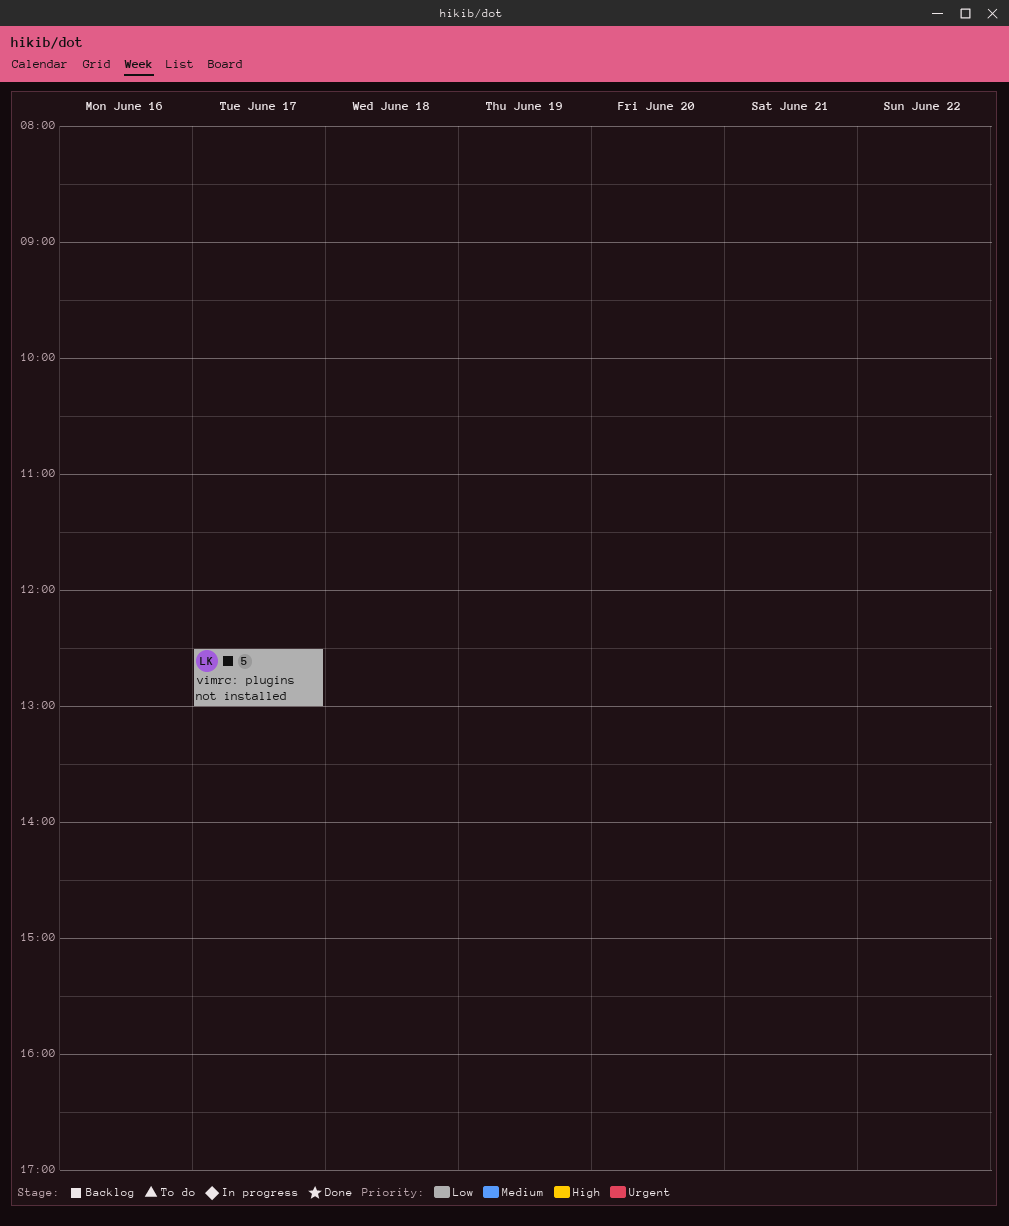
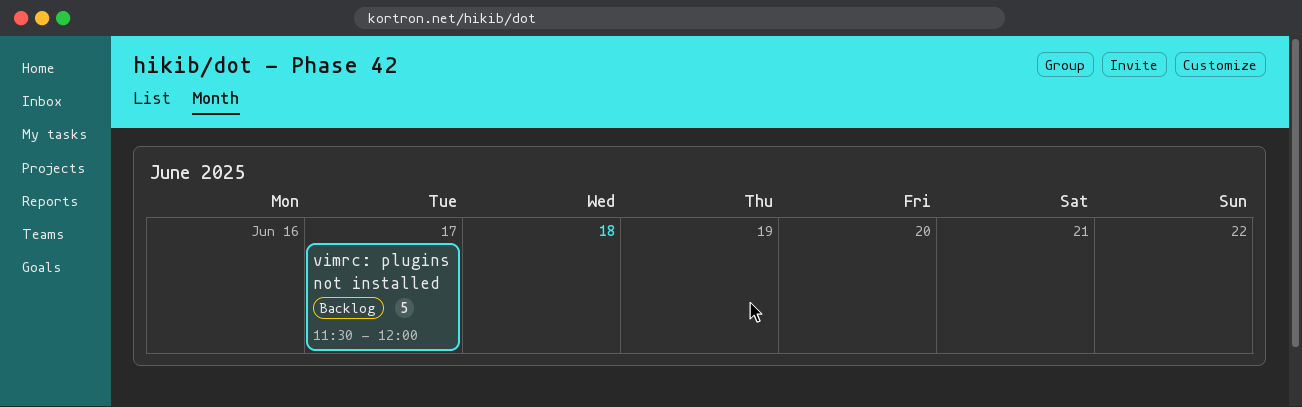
vimrc: plugins not installed, begins: 12:30 -> 11:30
vimrc: plugins not installed, ends: 13:00 -> 12:00

